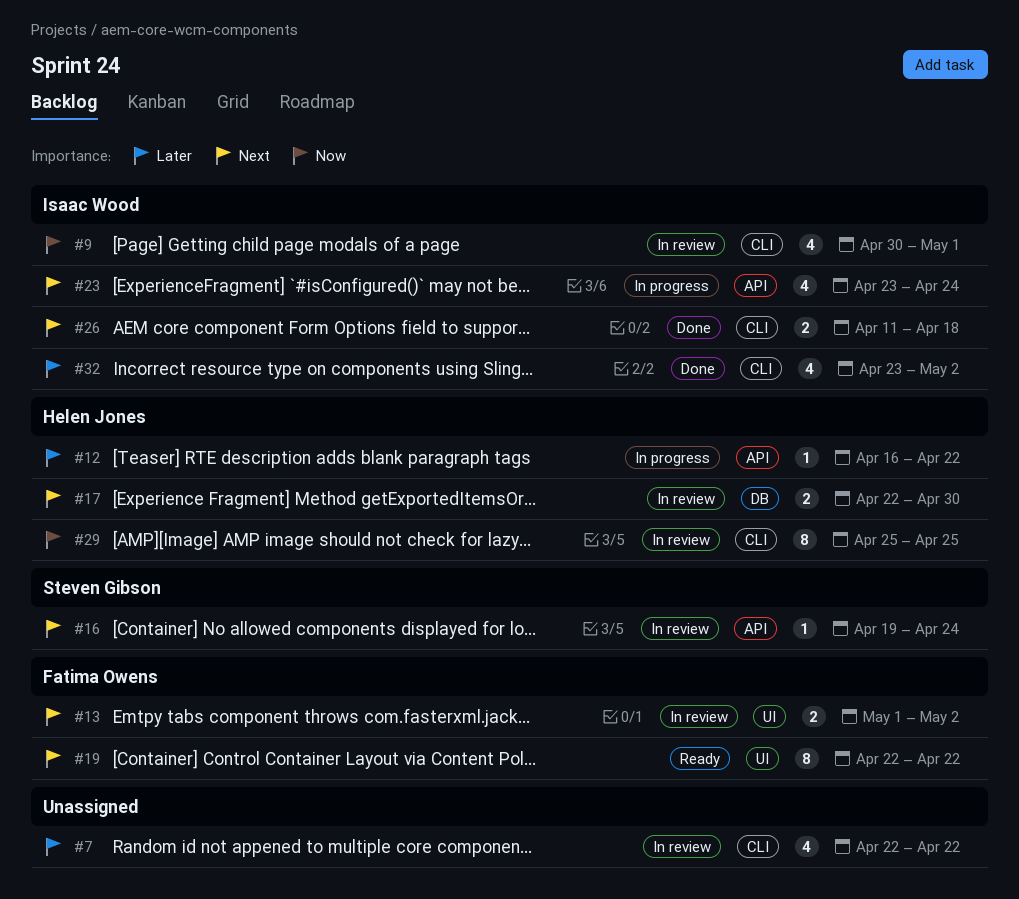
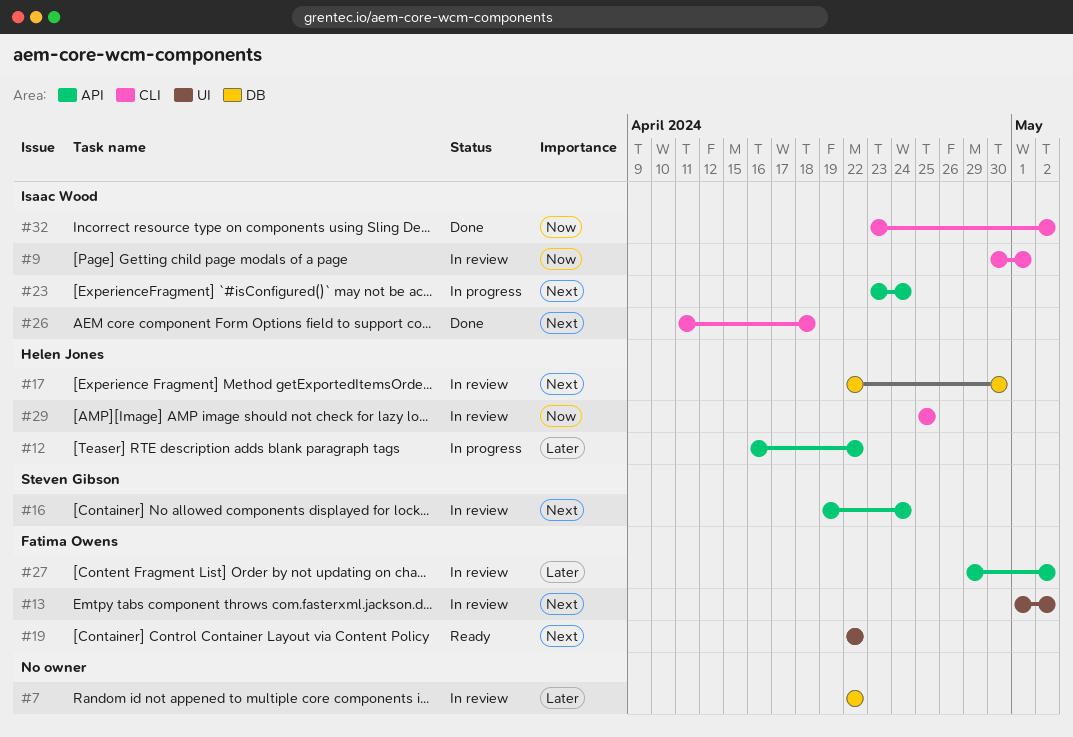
#7, label: CLI -> DB
#27: none -> present
#32, priority: Later -> Now

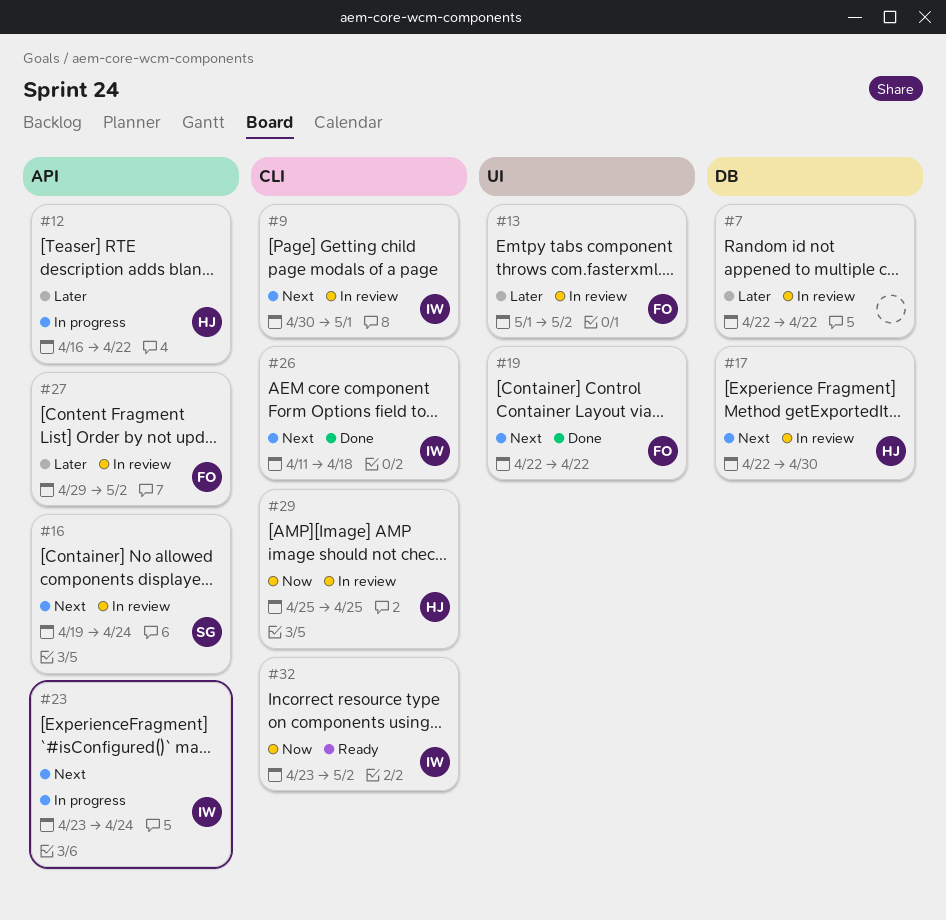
#9, priority: Now -> Next
#13, priority: Next -> Later
#19, status: Ready -> Done
#32, status: Done -> Ready

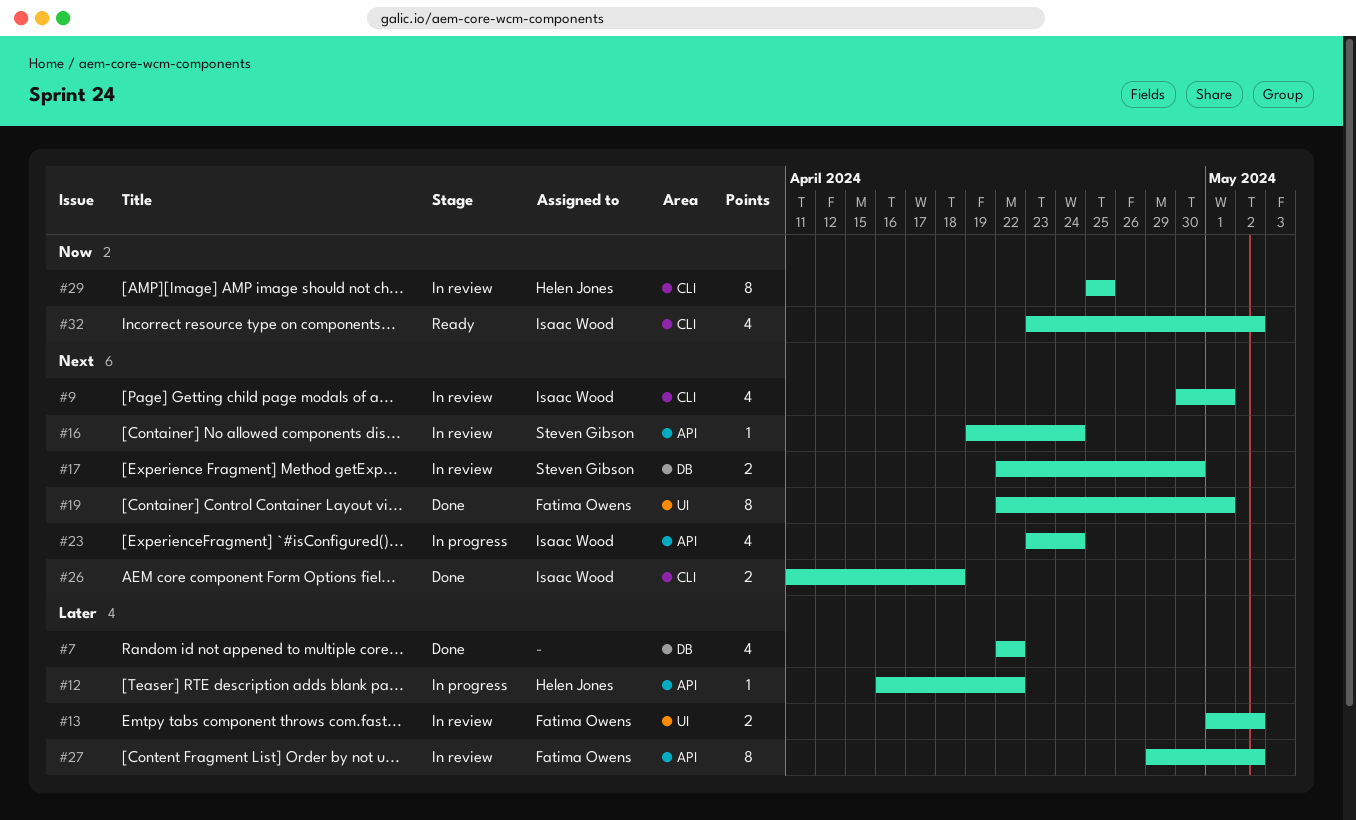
#7, status: In review -> Done
#17, owner: Helen Jones -> Steven Gibson
#19, due: Apr 22 -> May 1

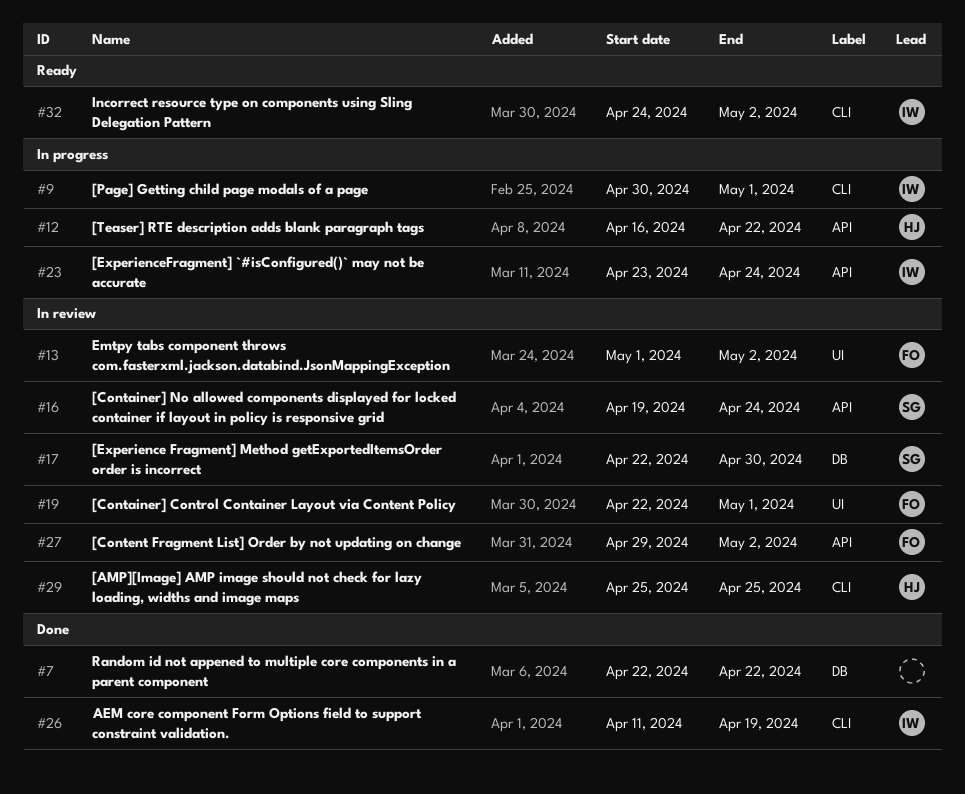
#9, status: In review -> In progress
#19, status: Done -> In review
#26, due: Apr 18 -> Apr 19
#32, start: Apr 23 -> Apr 24

